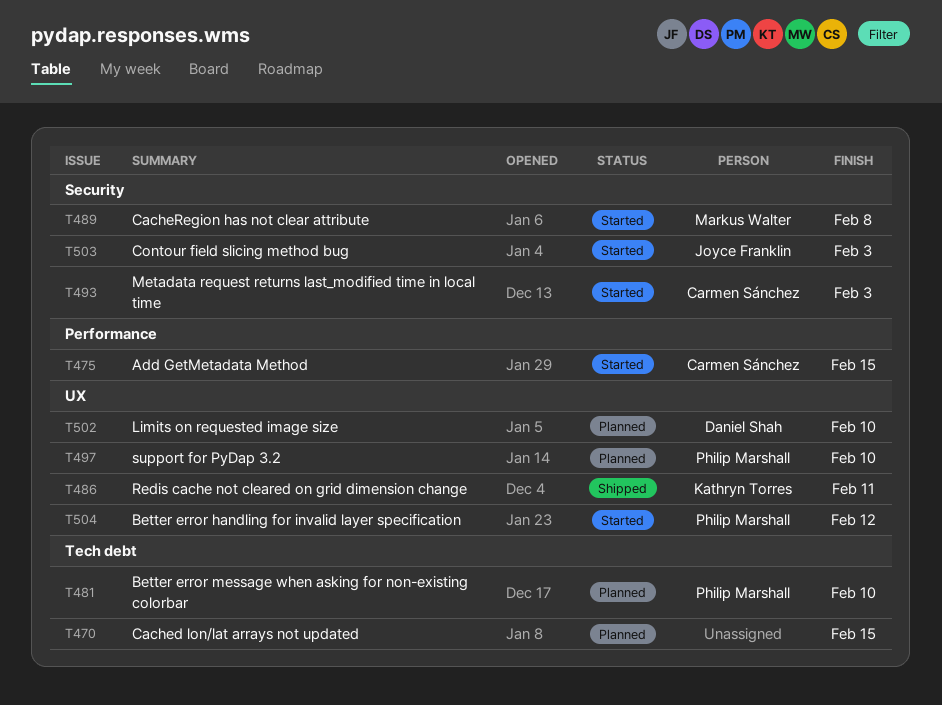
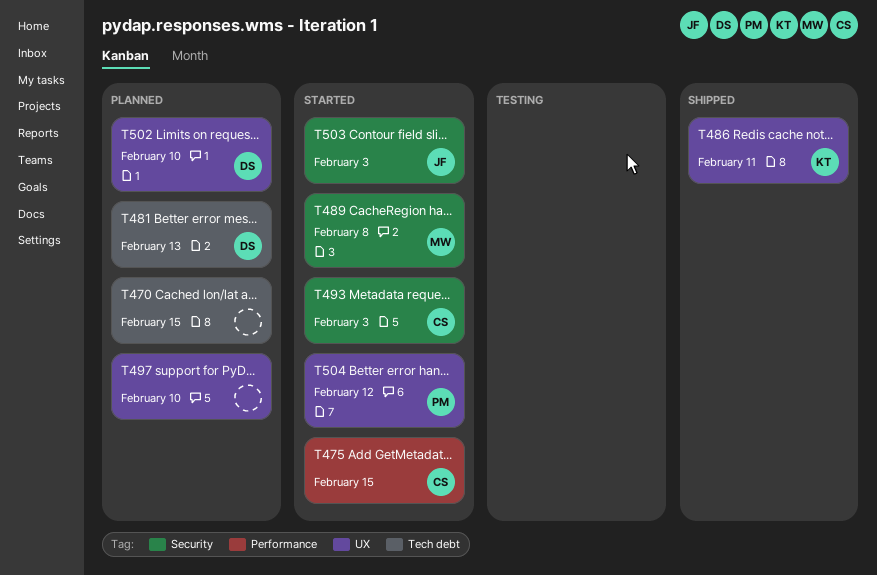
T481, owner: Philip Marshall -> Daniel Shah
T481, due: Feb 10 -> Feb 13
T497, owner: Philip Marshall -> none

